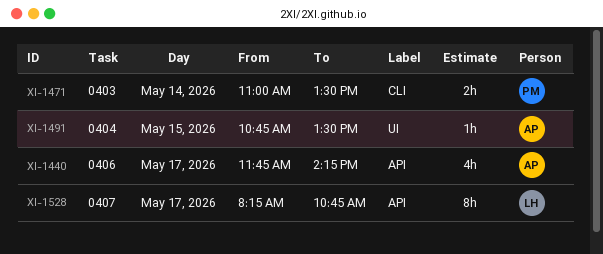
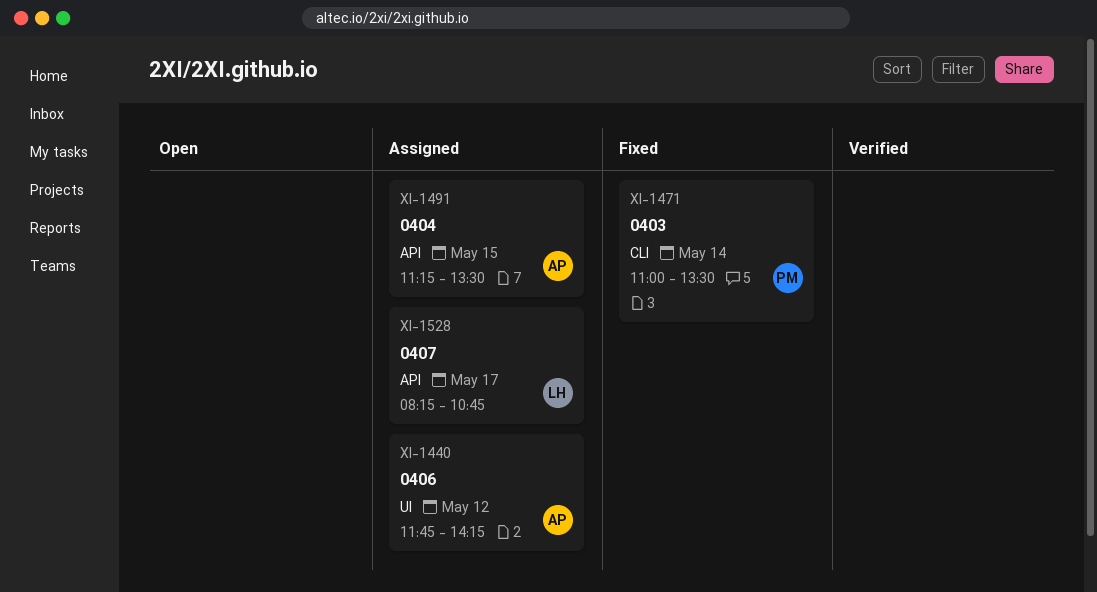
XI-1440, label: API -> UI
XI-1440, day: May 17 -> May 12
XI-1491, label: UI -> API
XI-1491, begins: 10:45 -> 11:15

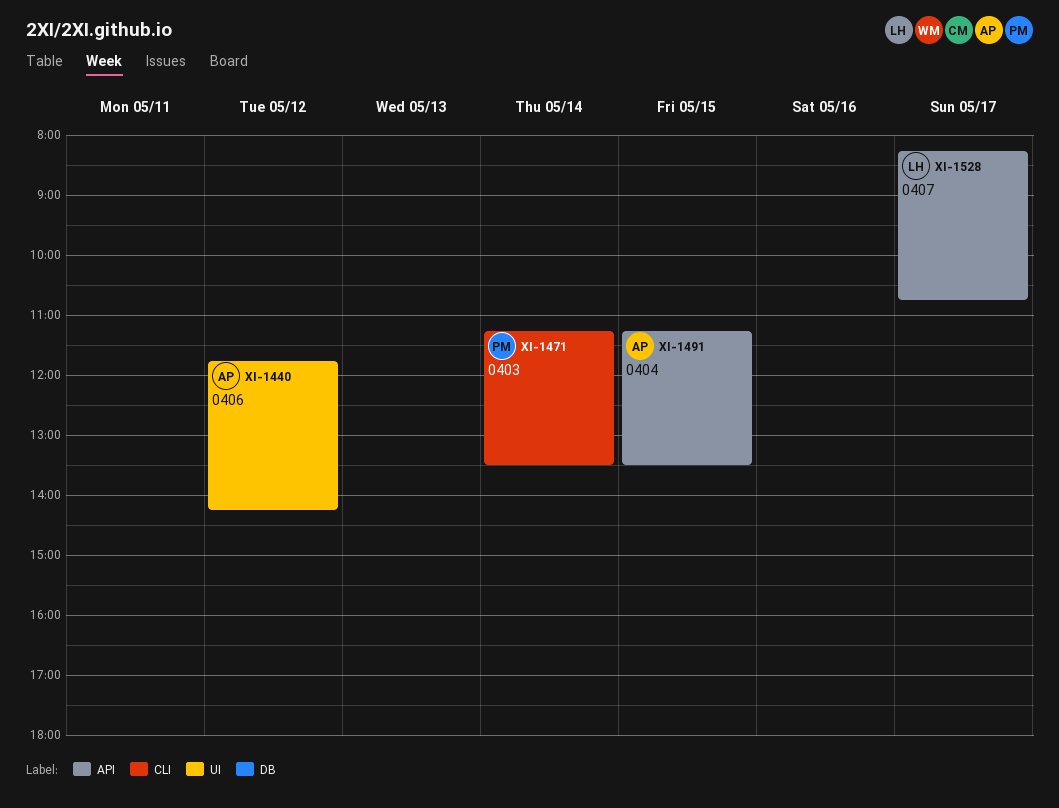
XI-1471, begins: 11:00 -> 11:15

